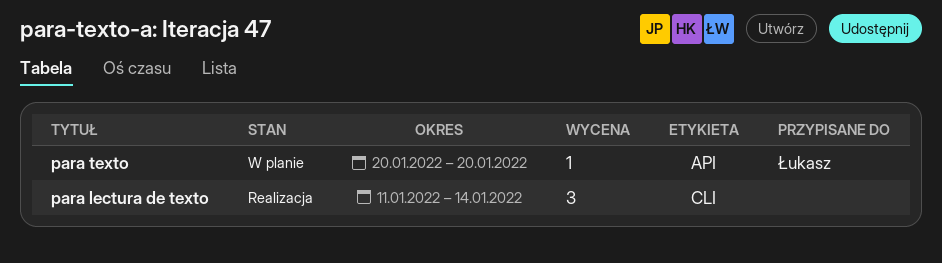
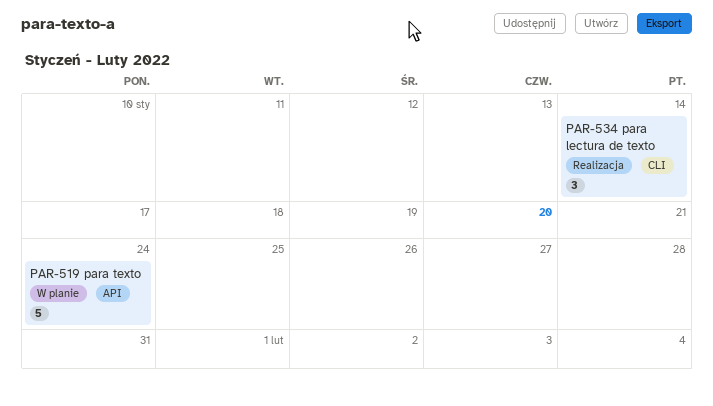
para texto, estimate: 1 -> 5
para texto, due: Jan 20 -> Jan 24

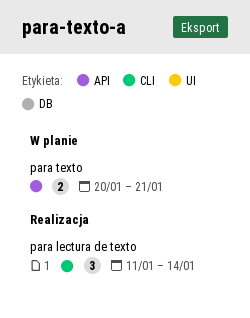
para texto, estimate: 5 -> 2
para texto, due: Jan 24 -> Jan 21

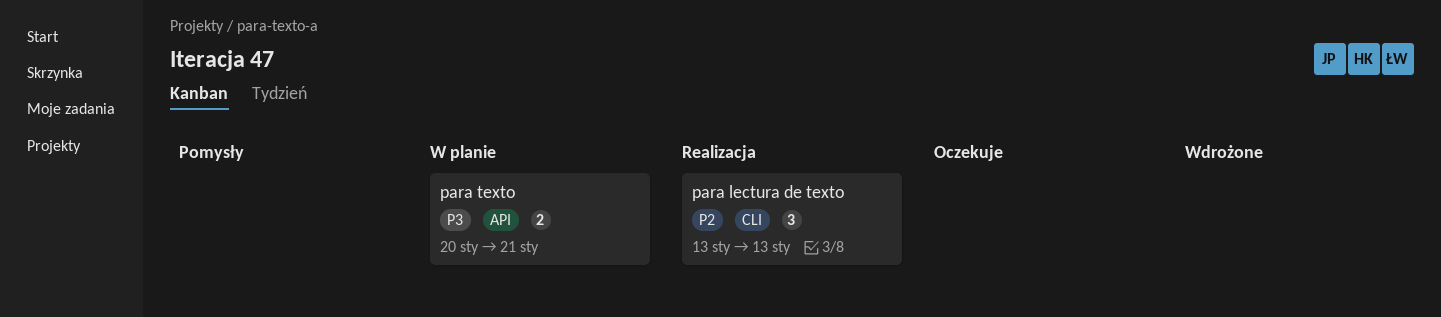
para lectura de texto, start: Jan 11 -> Jan 13
para lectura de texto, due: Jan 14 -> Jan 13

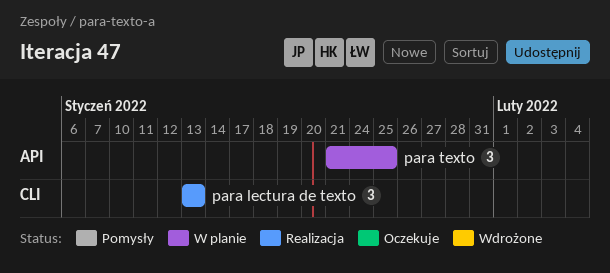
para texto, estimate: 2 -> 3
para texto, start: Jan 20 -> Jan 21
para texto, due: Jan 21 -> Jan 25

